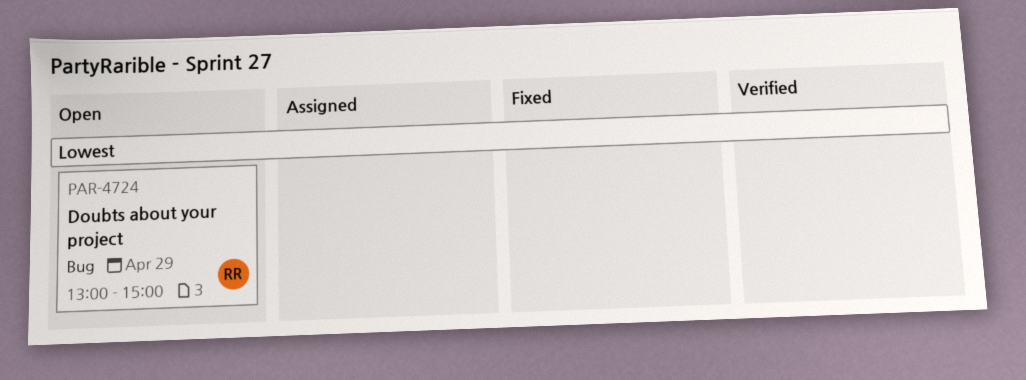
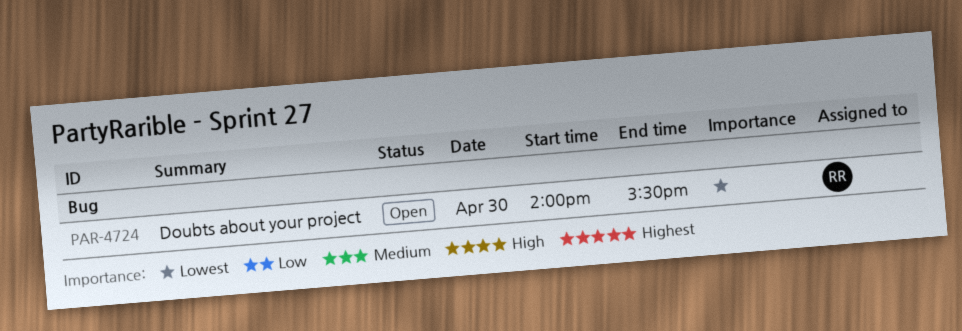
PAR-4724, day: Apr 29 -> Apr 30
PAR-4724, begins: 13:00 -> 14:00
PAR-4724, ends: 15:00 -> 15:30

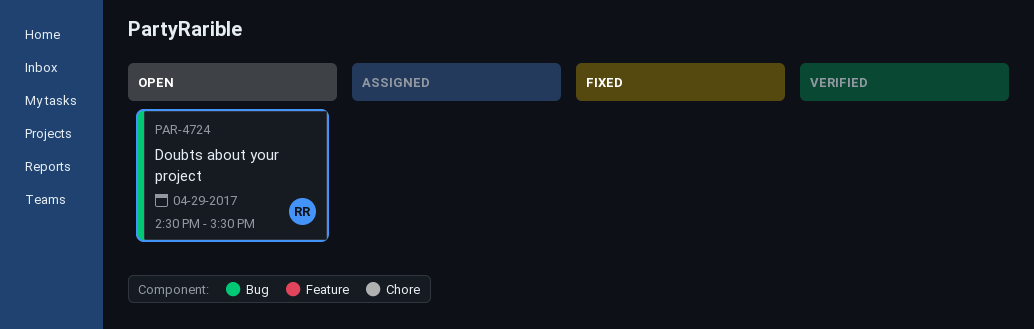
PAR-4724, day: Apr 30 -> Apr 29
PAR-4724, begins: 14:00 -> 14:30

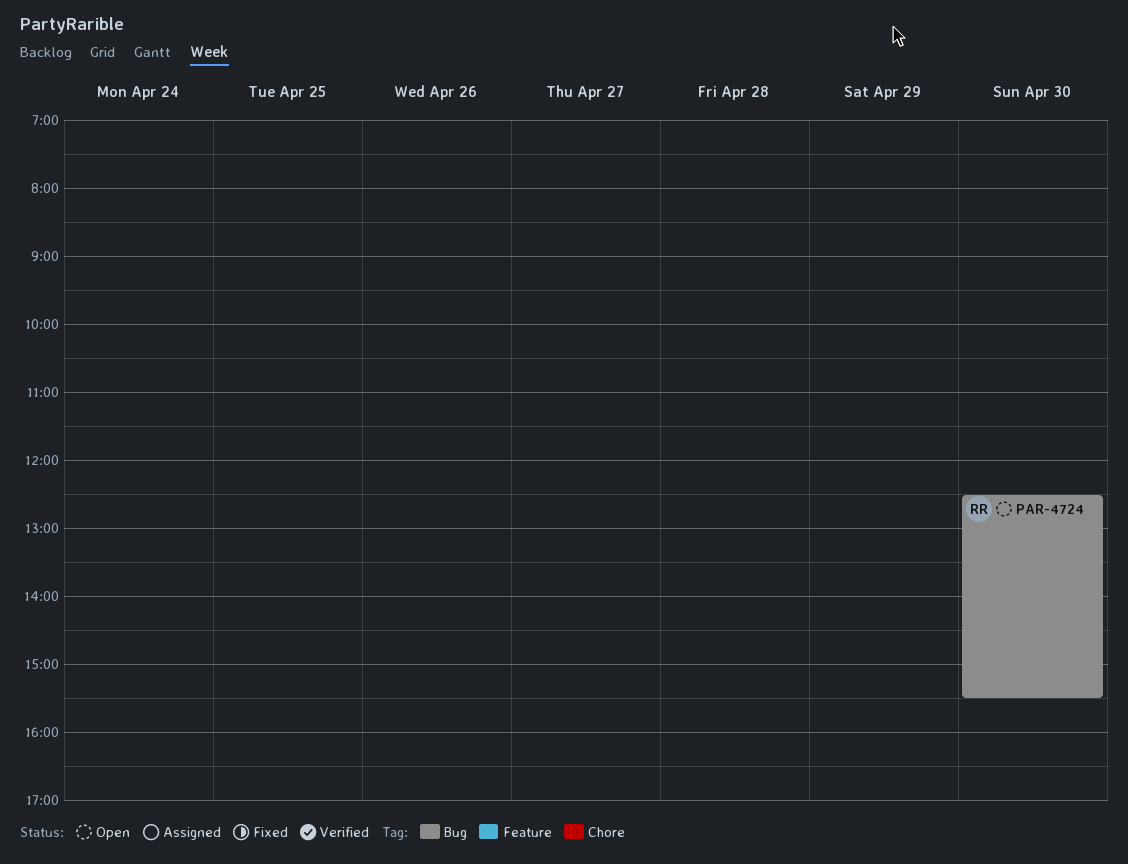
PAR-4724, day: Apr 29 -> Apr 30
PAR-4724, begins: 14:30 -> 12:30

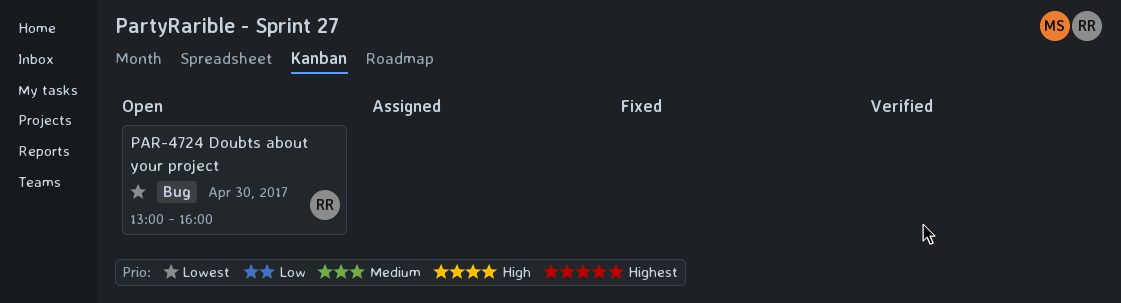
PAR-4724, begins: 12:30 -> 13:00
PAR-4724, ends: 15:30 -> 16:00

